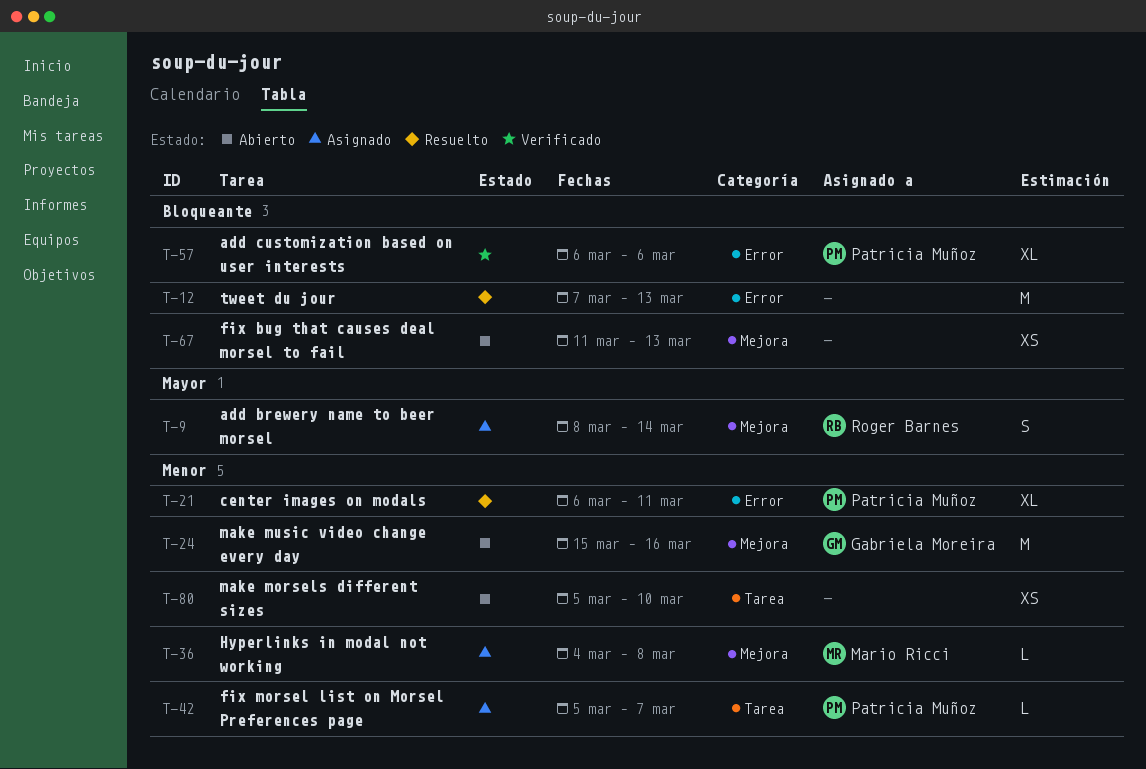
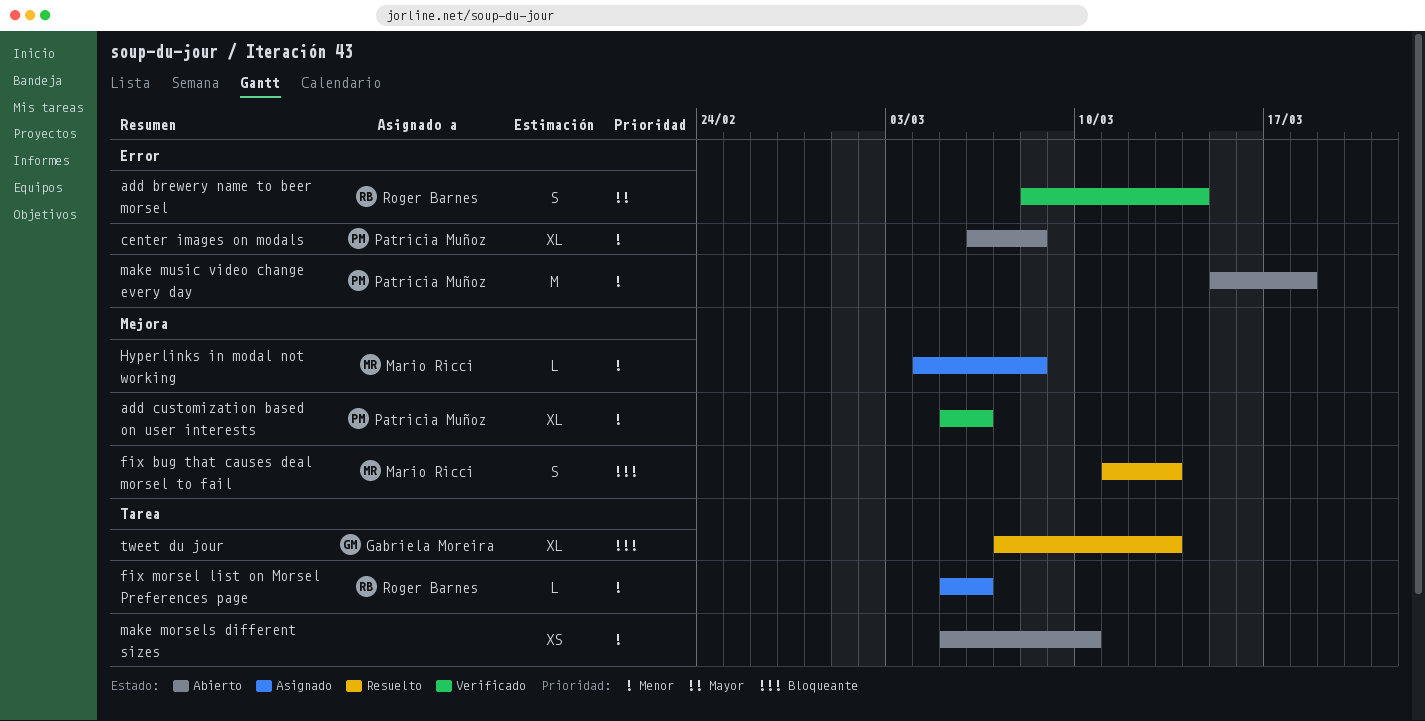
add brewery name to beer morsel, status: Asignado -> Verificado
add brewery name to beer morsel, label: Mejora -> Error
add customization based on user interests, priority: Bloqueante -> Menor
add customization based on user interests, label: Error -> Mejora
add customization based on user interests, start: Mar 6 -> Mar 5
center images on modals, status: Resuelto -> Abierto
center images on modals, due: Mar 11 -> Mar 8
fix bug that causes deal morsel to fail, status: Abierto -> Resuelto
fix bug that causes deal morsel to fail, owner: none -> Mario Ricci
fix bug that causes deal morsel to fail, estimate: XS -> S
fix morsel list on Morsel Preferences page, owner: Patricia Muñoz -> Roger Barnes
fix morsel list on Morsel Preferences page, due: Mar 7 -> Mar 6
make music video change every day, owner: Gabriela Moreira -> Patricia Muñoz
make music video change every day, label: Mejora -> Error
make music video change every day, due: Mar 16 -> Mar 18
tweet du jour, owner: none -> Gabriela Moreira
tweet du jour, label: Error -> Tarea
tweet du jour, estimate: M -> XL

